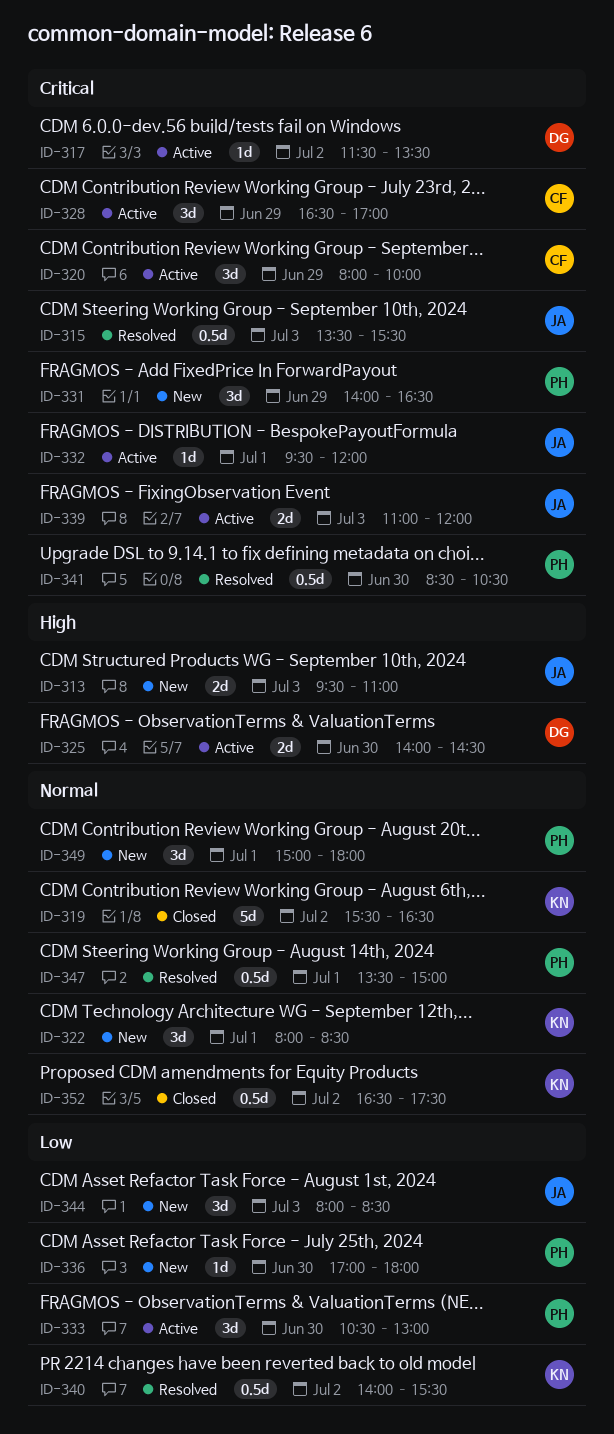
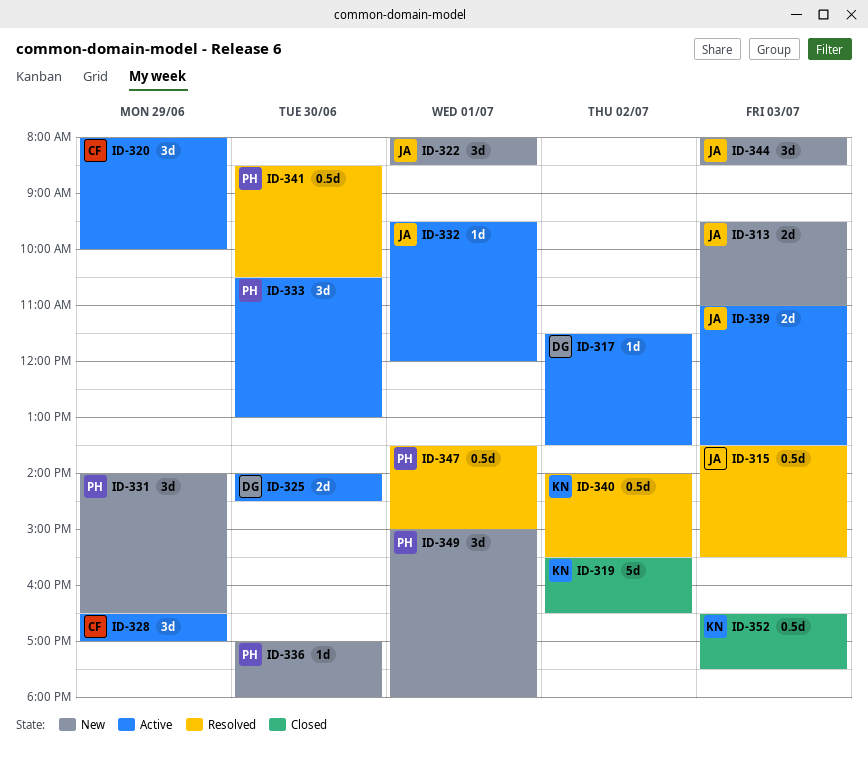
ID-322, owner: KN -> JA
ID-339, ends: 12:00 -> 13:30
ID-352, day: Jul 2 -> Jul 3

